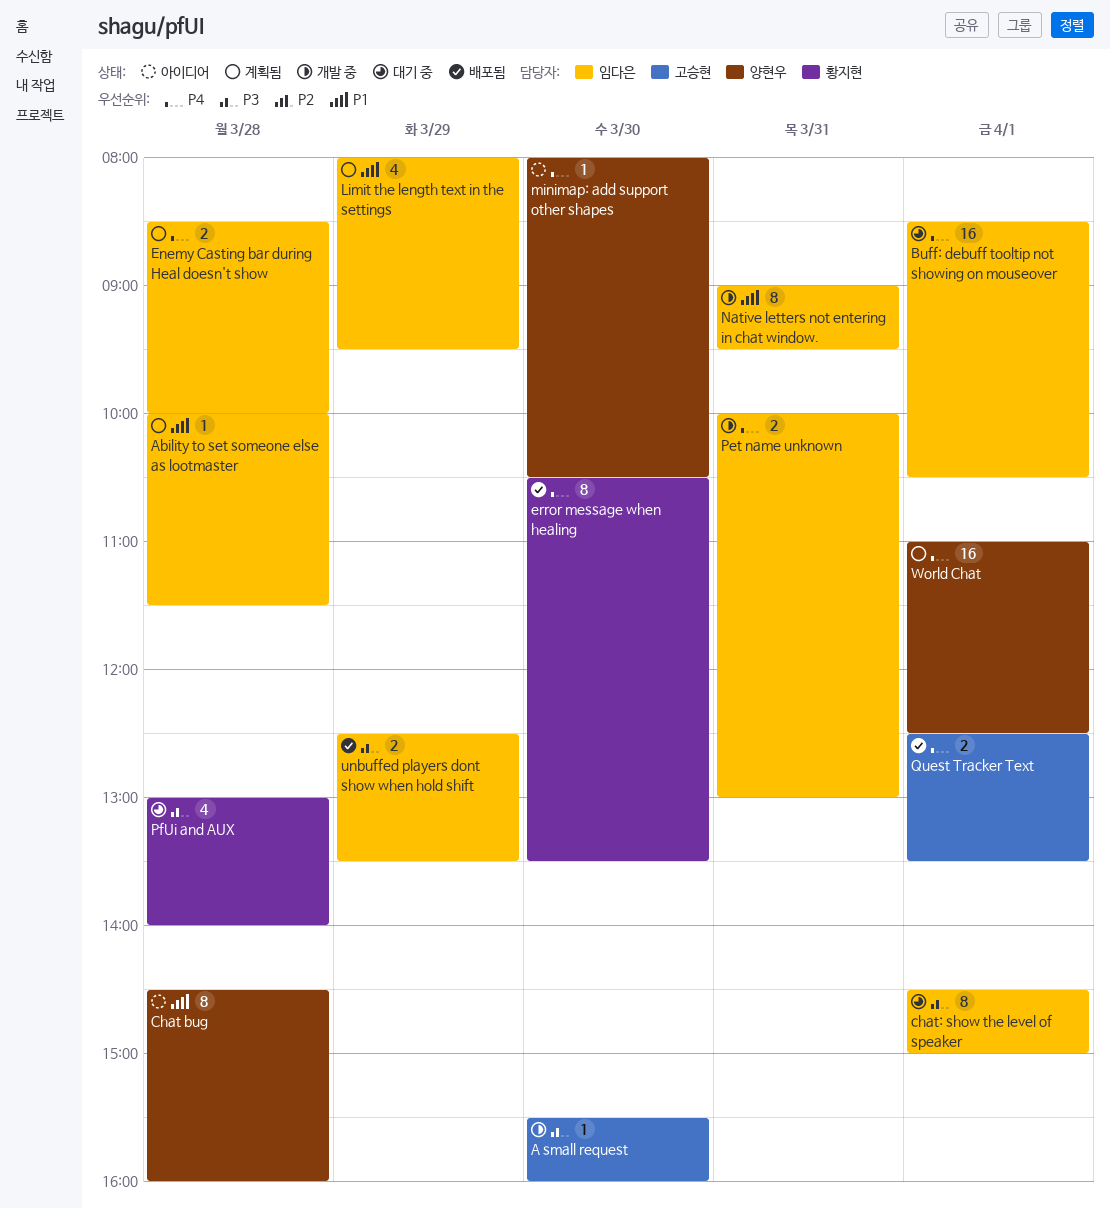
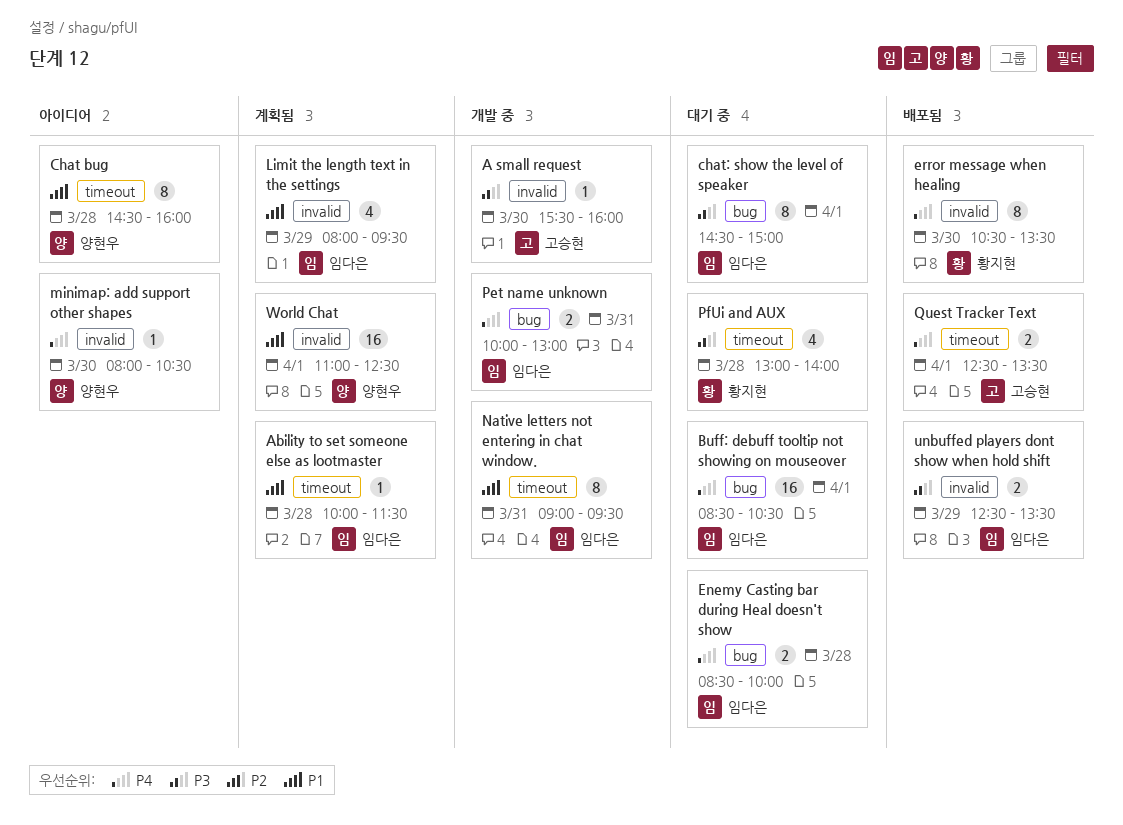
Enemy Casting bar during Heal doesn't show, status: 계획됨 -> 대기 중
World Chat, priority: P4 -> P1

